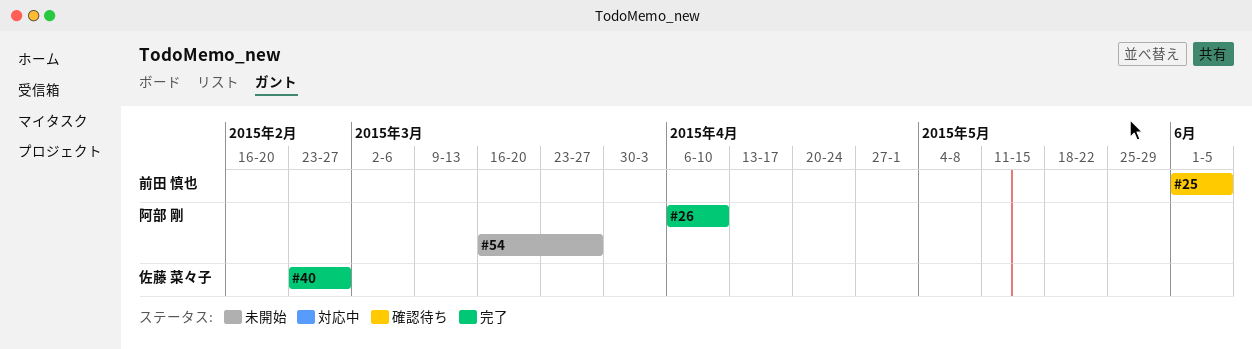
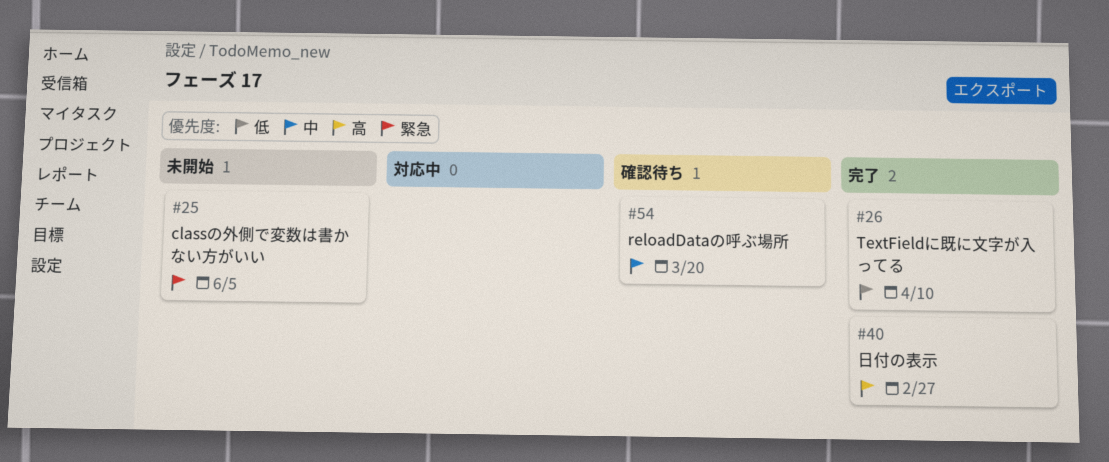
#25, status: 確認待ち -> 未開始
#54, status: 未開始 -> 確認待ち
#54, due: Mar 27 -> Mar 20

